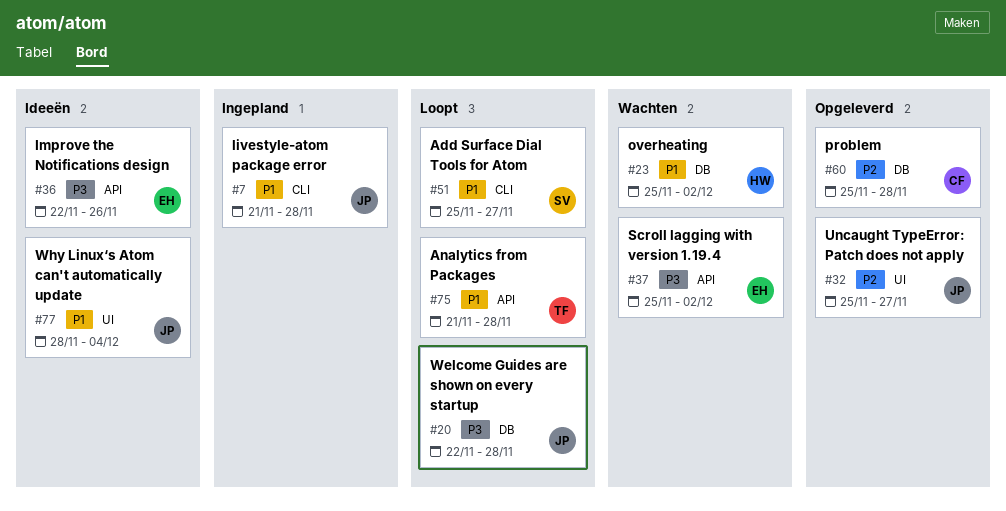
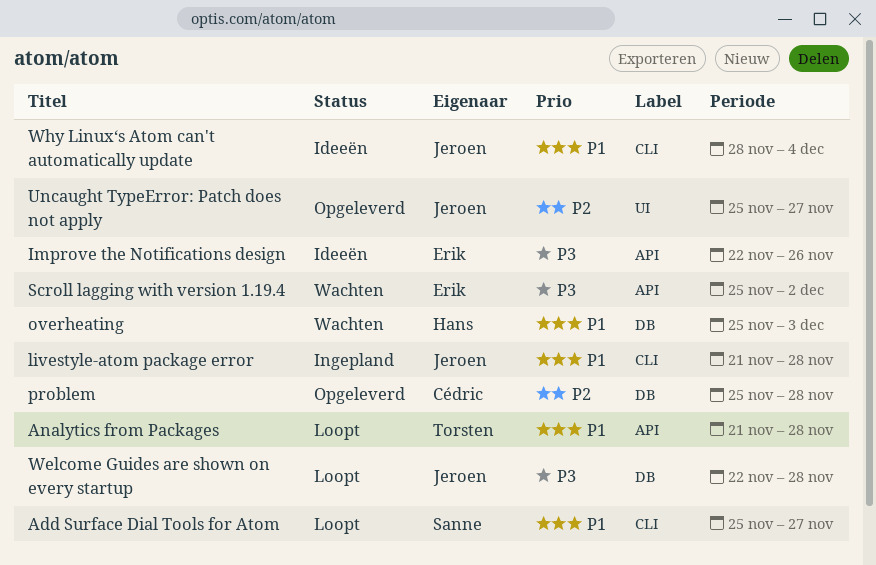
overheating, due: Dec 2 -> Dec 3
Why Linux‘s Atom can't automatically update, label: UI -> CLI

